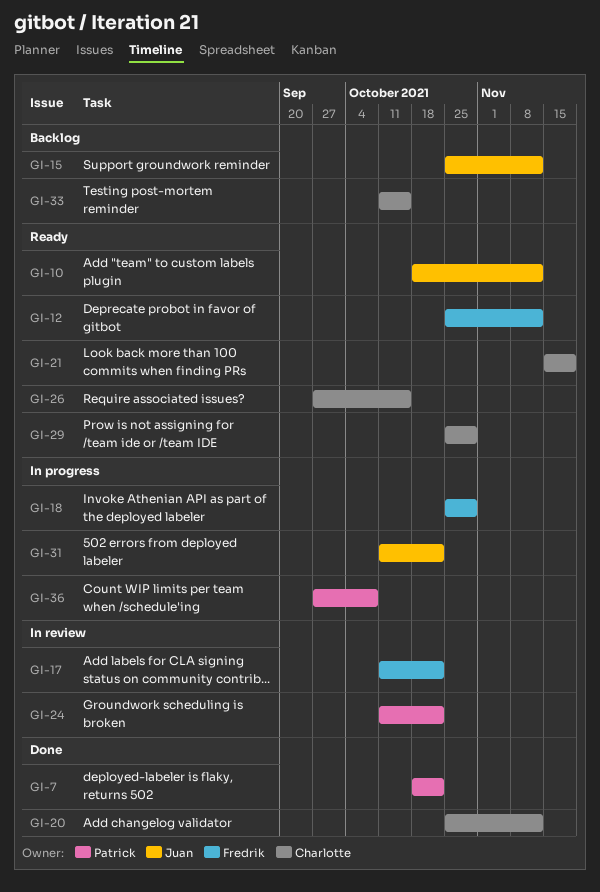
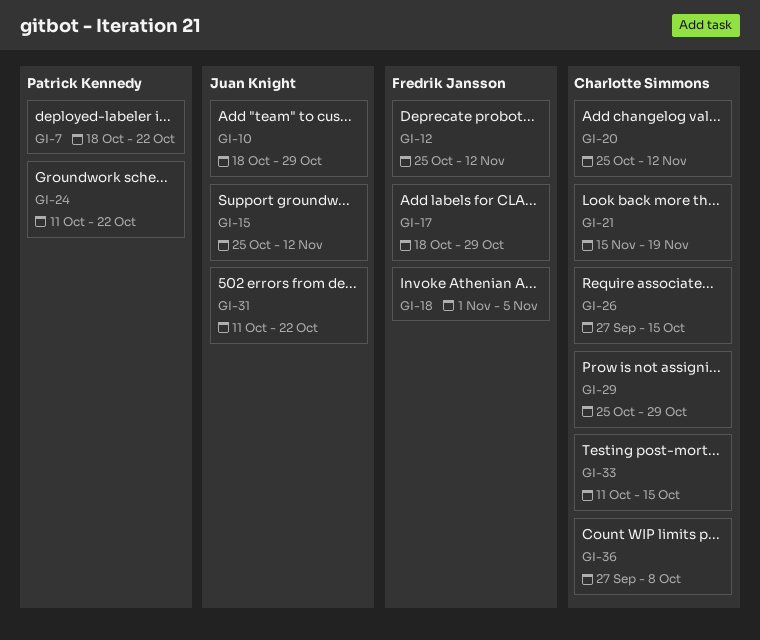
GI-10, due: Nov 12 -> Oct 29
GI-17, start: Oct 11 -> Oct 18
GI-17, due: Oct 22 -> Oct 29
GI-18, start: Oct 25 -> Nov 1
GI-18, due: Oct 29 -> Nov 5
GI-36, owner: Patrick Kennedy -> Charlotte Simmons

